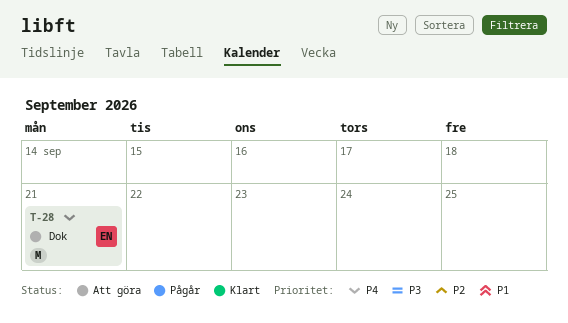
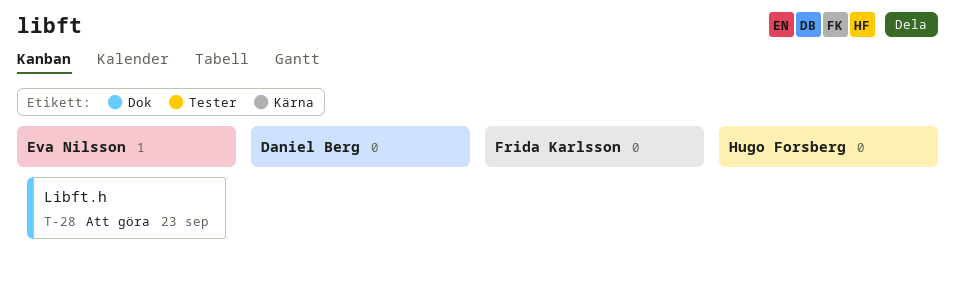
T-28, due: Sep 21 -> Sep 23

